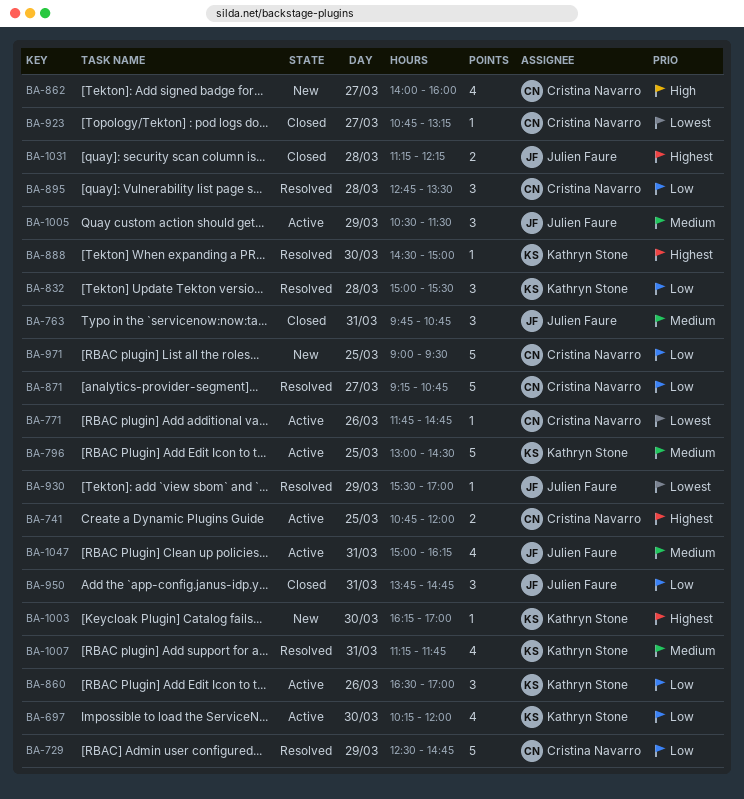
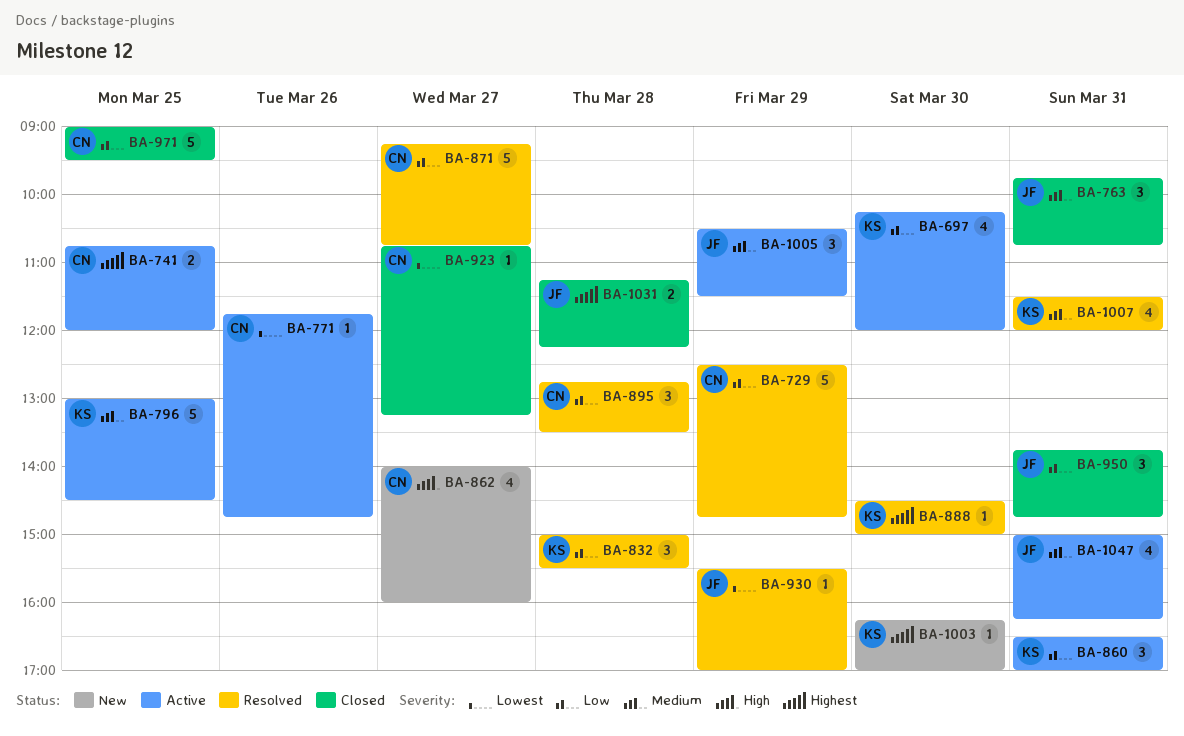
BA-860, day: Mar 26 -> Mar 31
BA-971, status: New -> Closed
BA-1007, begins: 11:15 -> 11:30
BA-1007, ends: 11:45 -> 12:00

